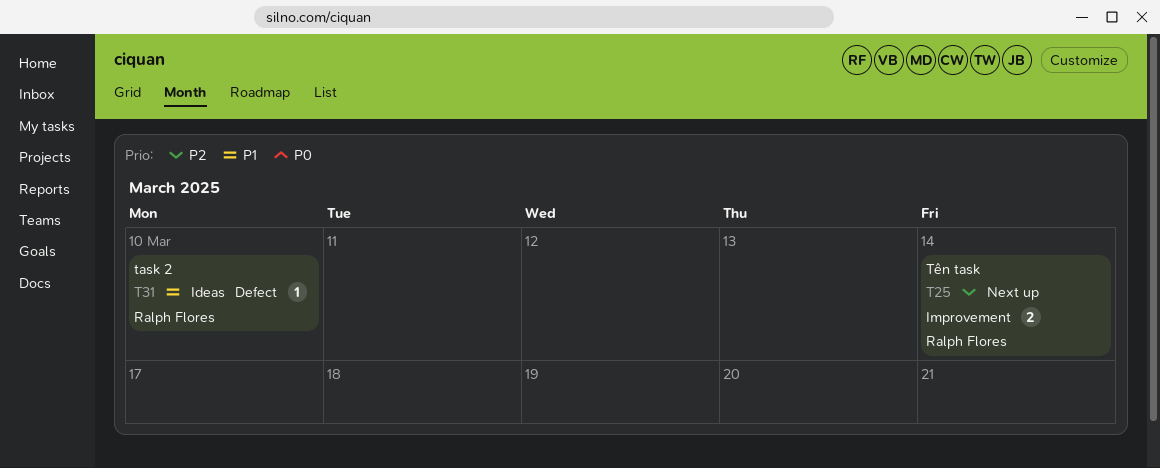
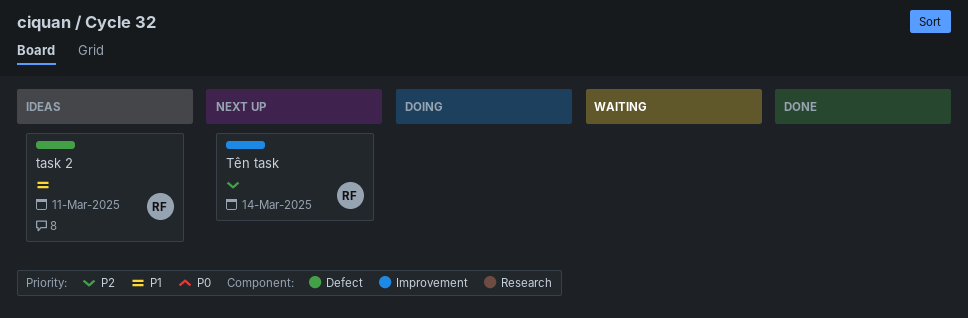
task 2, due: Mar 10 -> Mar 11

